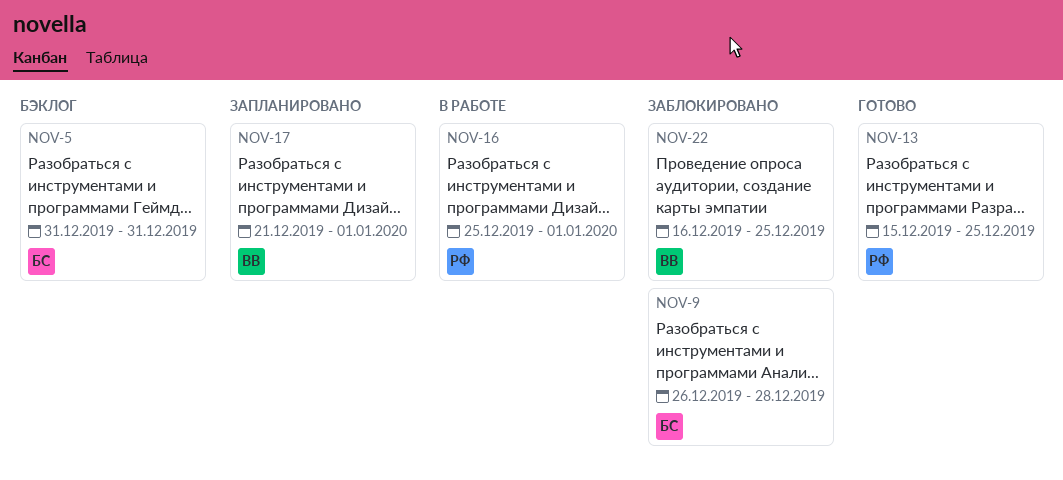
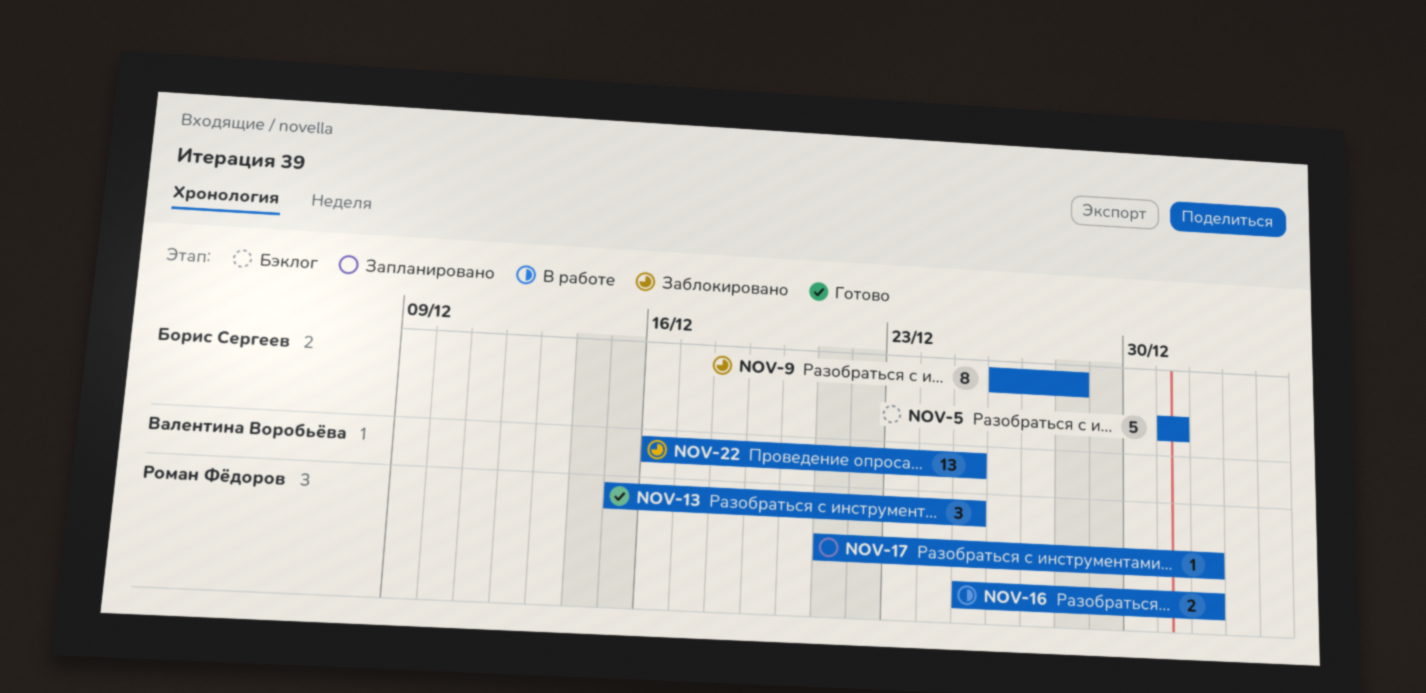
NOV-17, owner: Валентина Воробьёва -> Роман Фёдоров

